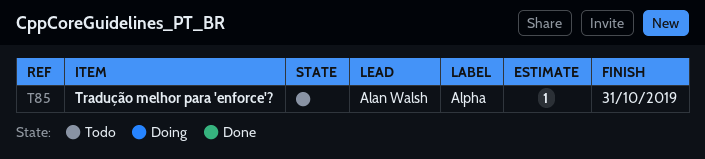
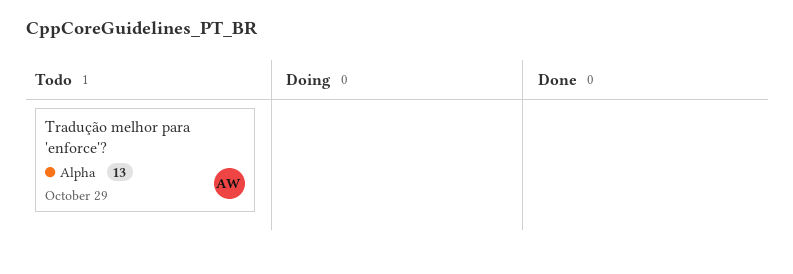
Tradução melhor para 'enforce'?, estimate: 1 -> 13
Tradução melhor para 'enforce'?, due: Oct 31 -> Oct 29

